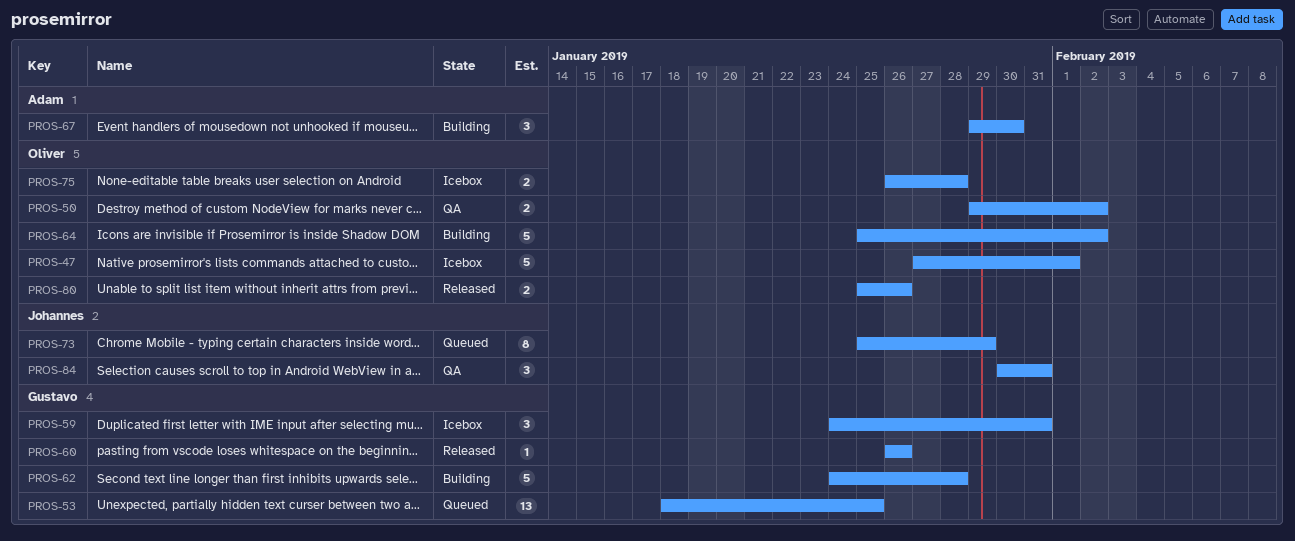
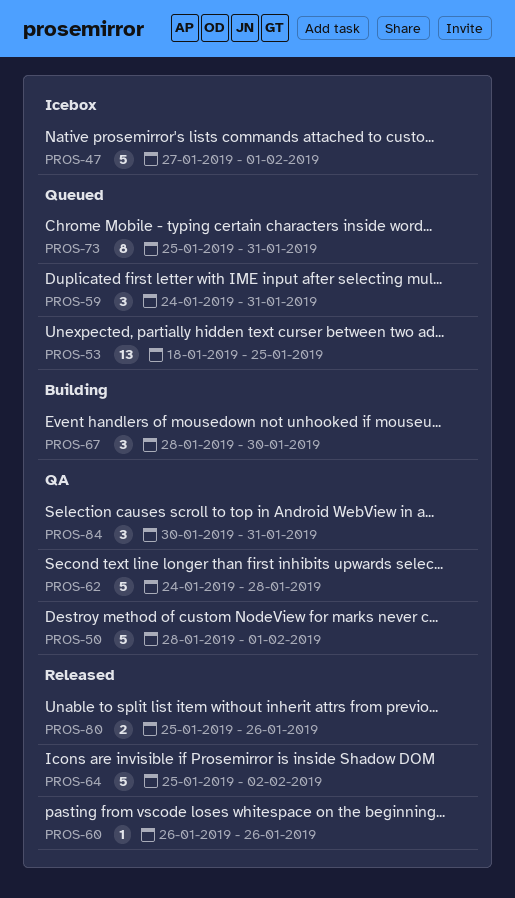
PROS-50, estimate: 2 -> 5
PROS-50, start: Jan 29 -> Jan 28
PROS-50, due: Feb 2 -> Feb 1
PROS-59, status: Icebox -> Queued
PROS-62, status: Building -> QA
PROS-64, status: Building -> Released
PROS-67, start: Jan 29 -> Jan 28
PROS-73, due: Jan 29 -> Jan 31
PROS-75: present -> none

